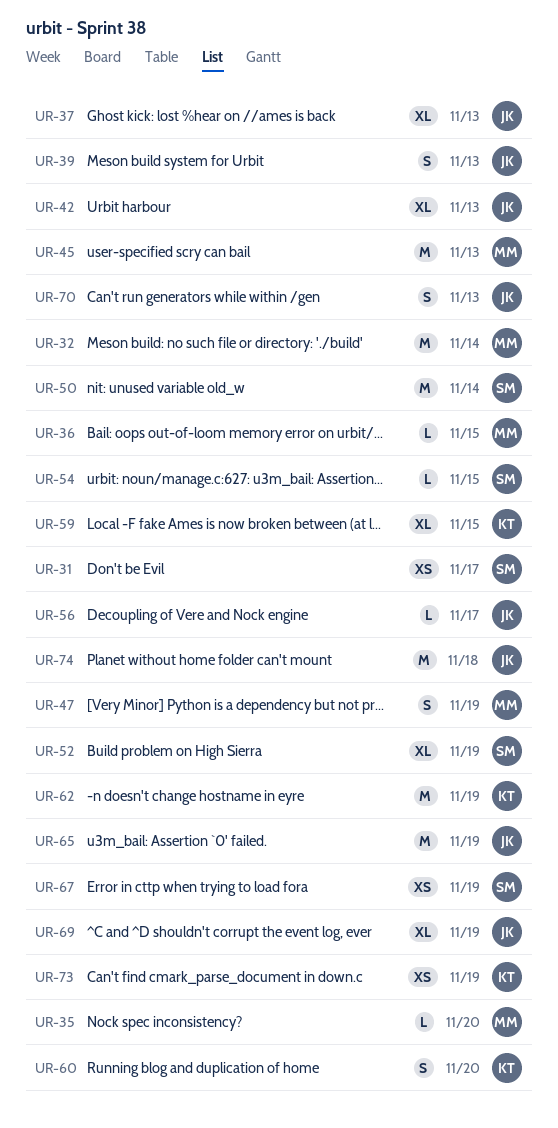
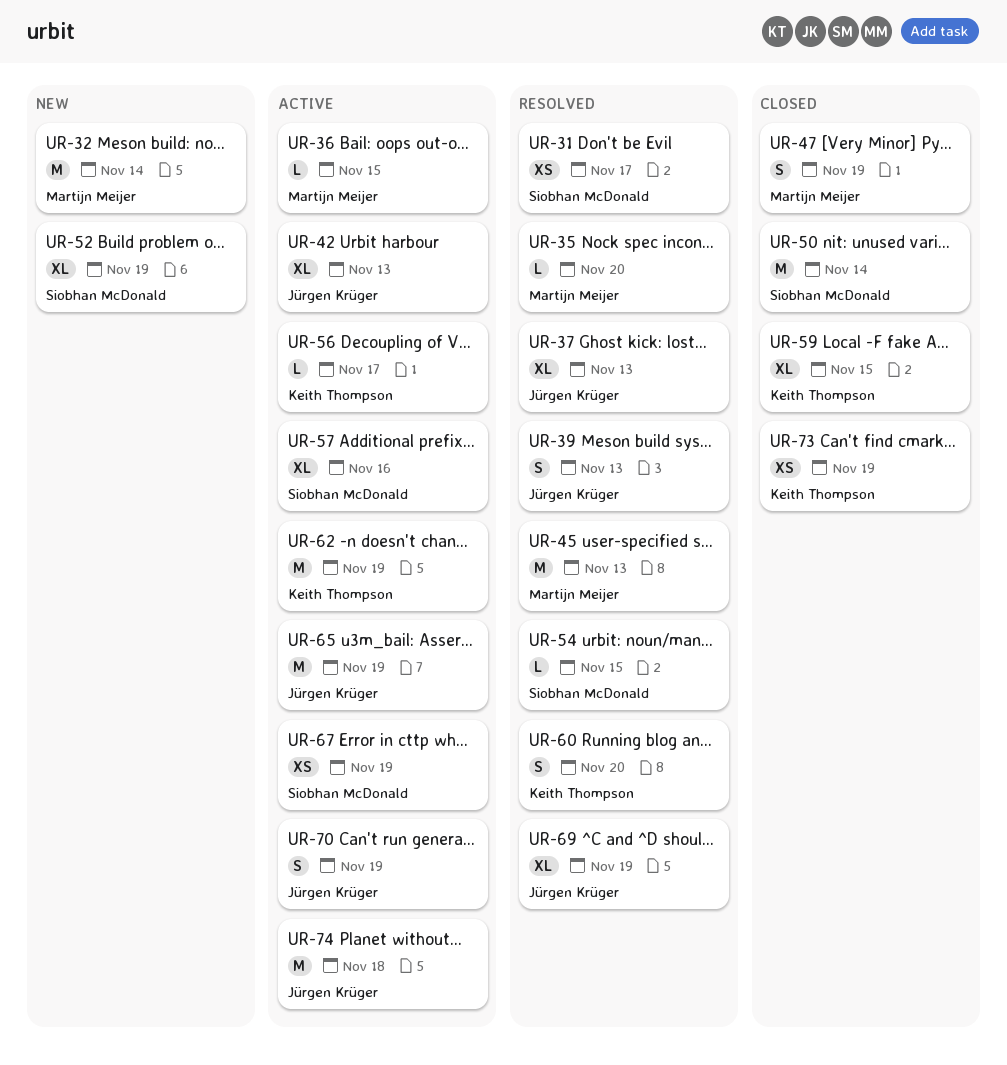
UR-56, owner: Jürgen Krüger -> Keith Thompson
UR-57: none -> present
UR-70, due: Nov 13 -> Nov 19

